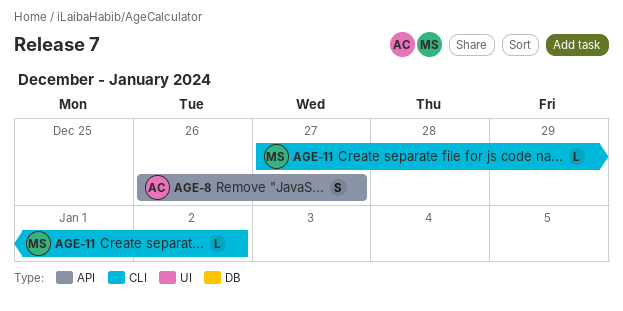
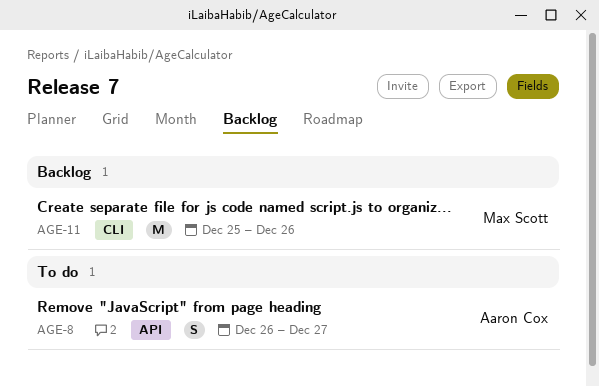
AGE-11, estimate: L -> M
AGE-11, start: Dec 27 -> Dec 25
AGE-11, due: Jan 2 -> Dec 26

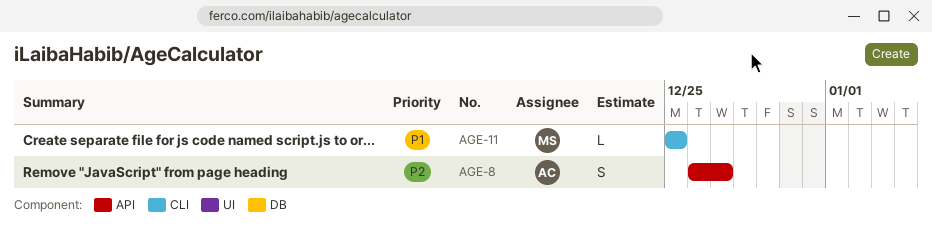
AGE-11, estimate: M -> L
AGE-11, due: Dec 26 -> Dec 25

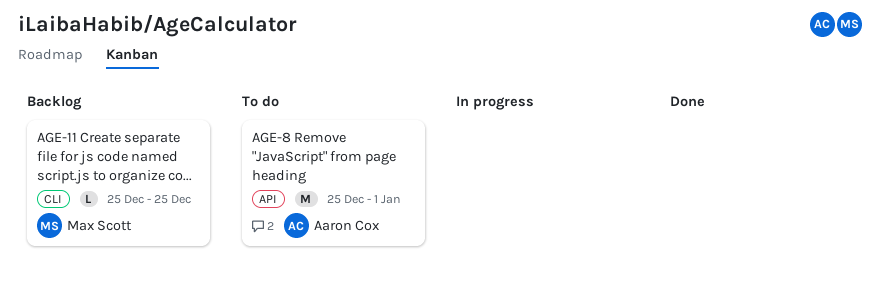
AGE-8, estimate: S -> M
AGE-8, start: Dec 26 -> Dec 25
AGE-8, due: Dec 27 -> Jan 1

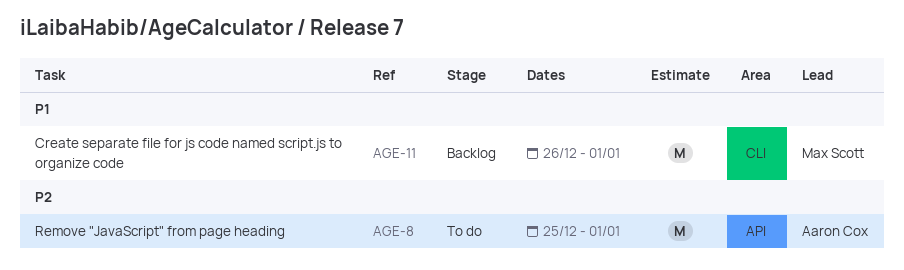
AGE-11, estimate: L -> M
AGE-11, start: Dec 25 -> Dec 26
AGE-11, due: Dec 25 -> Jan 1

